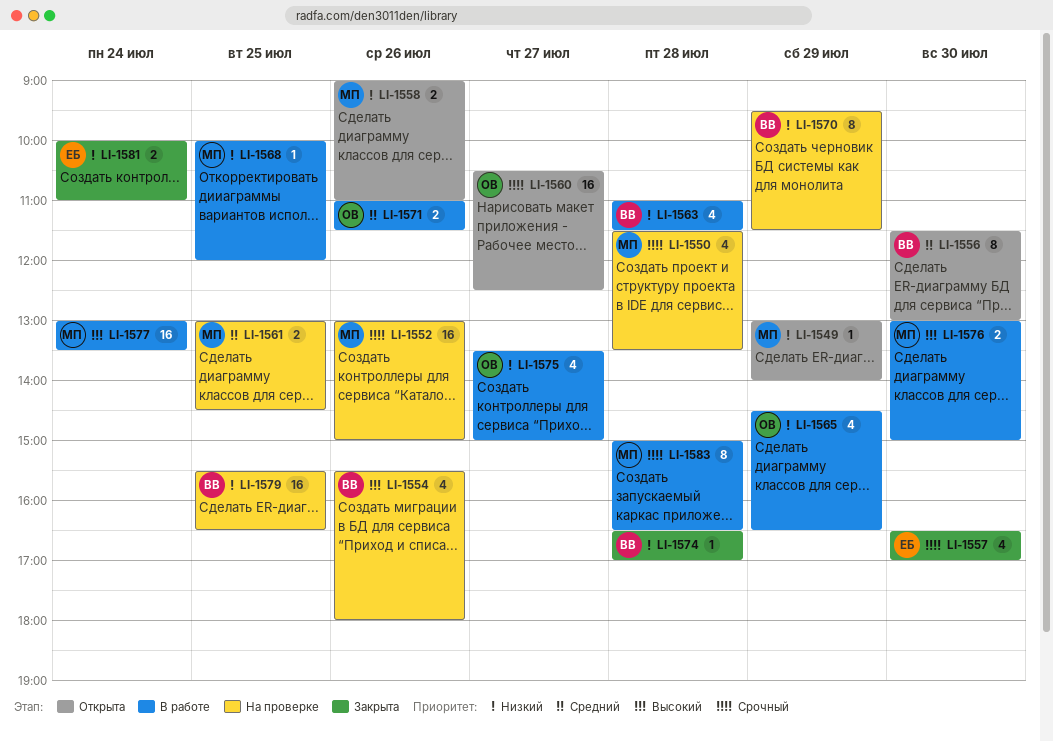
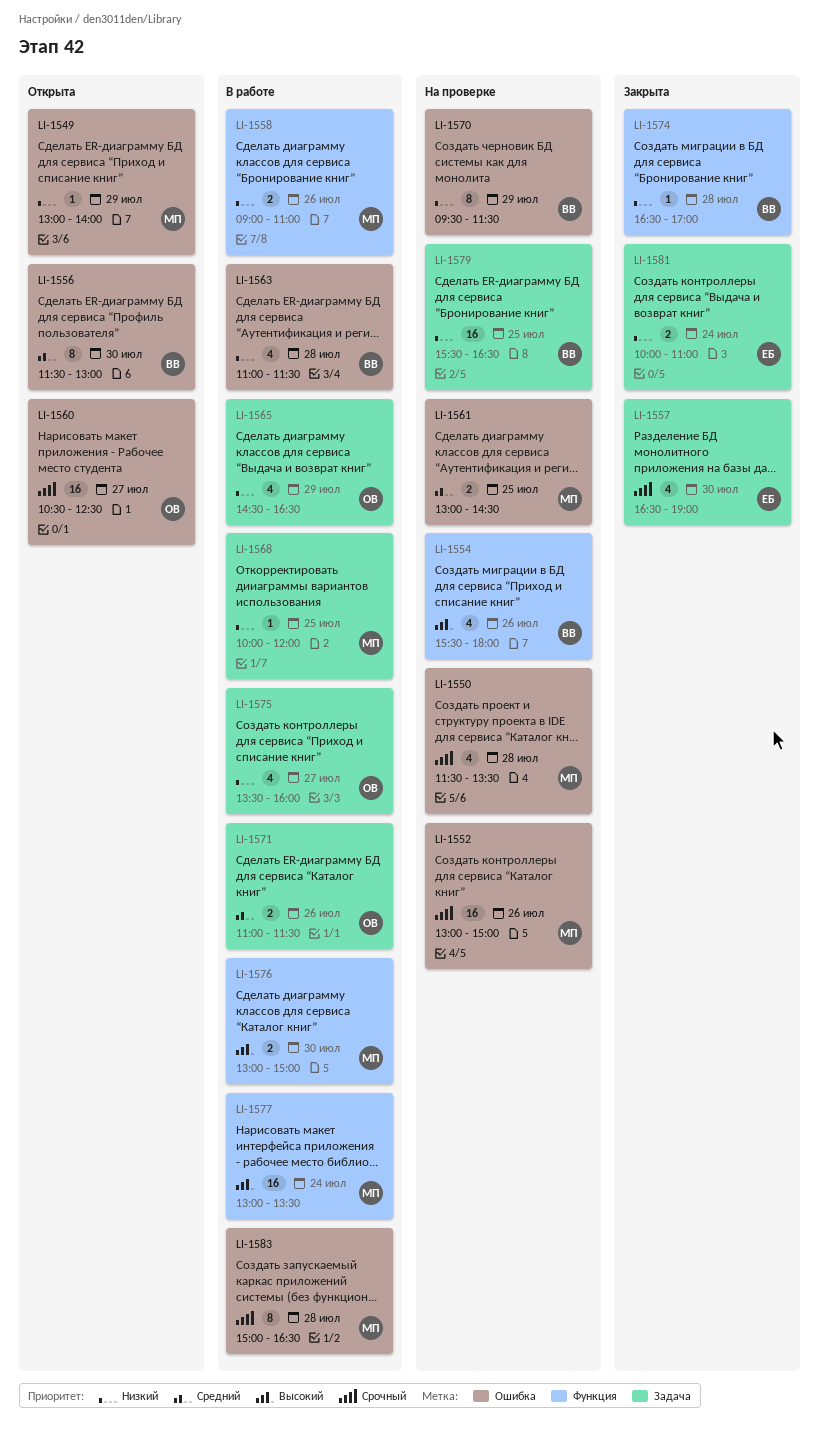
LI-1557, ends: 17:00 -> 19:00
LI-1558, status: Открыта -> В работе
LI-1575, ends: 15:00 -> 16:00

